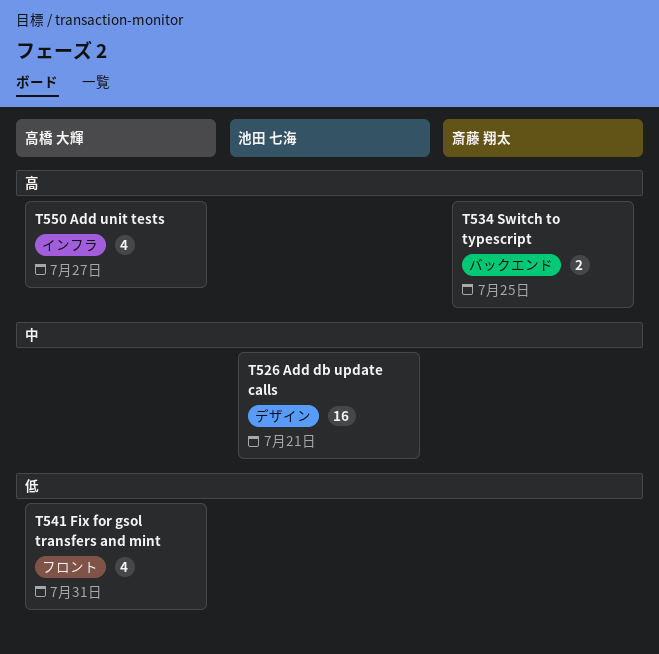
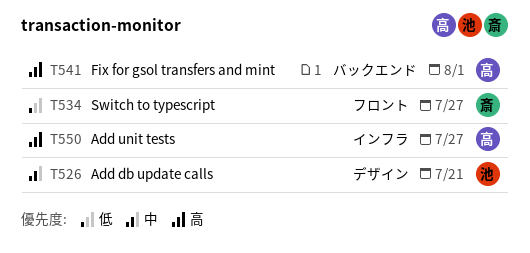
T534, priority: 高 -> 低
T534, label: バックエンド -> フロント
T534, due: Jul 25 -> Jul 27
T541, priority: 低 -> 高
T541, label: フロント -> バックエンド
T541, due: Jul 31 -> Aug 1

